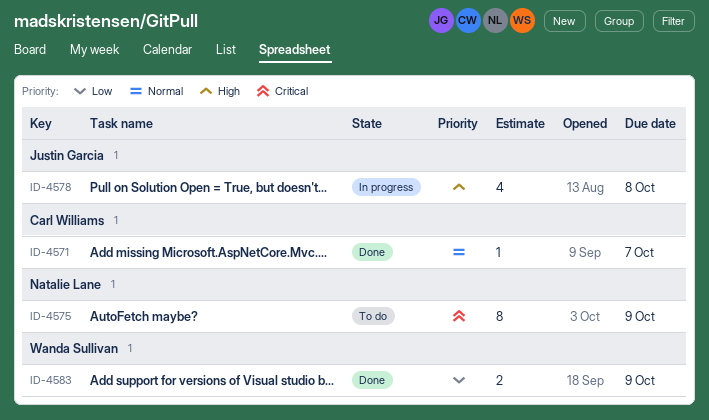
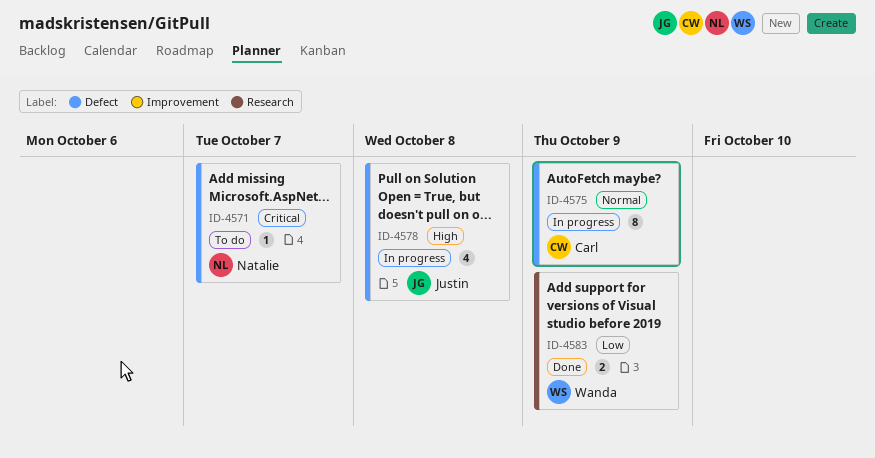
ID-4571, status: Done -> To do
ID-4571, owner: Carl Williams -> Natalie Lane
ID-4571, priority: Normal -> Critical
ID-4575, status: To do -> In progress
ID-4575, owner: Natalie Lane -> Carl Williams
ID-4575, priority: Critical -> Normal

